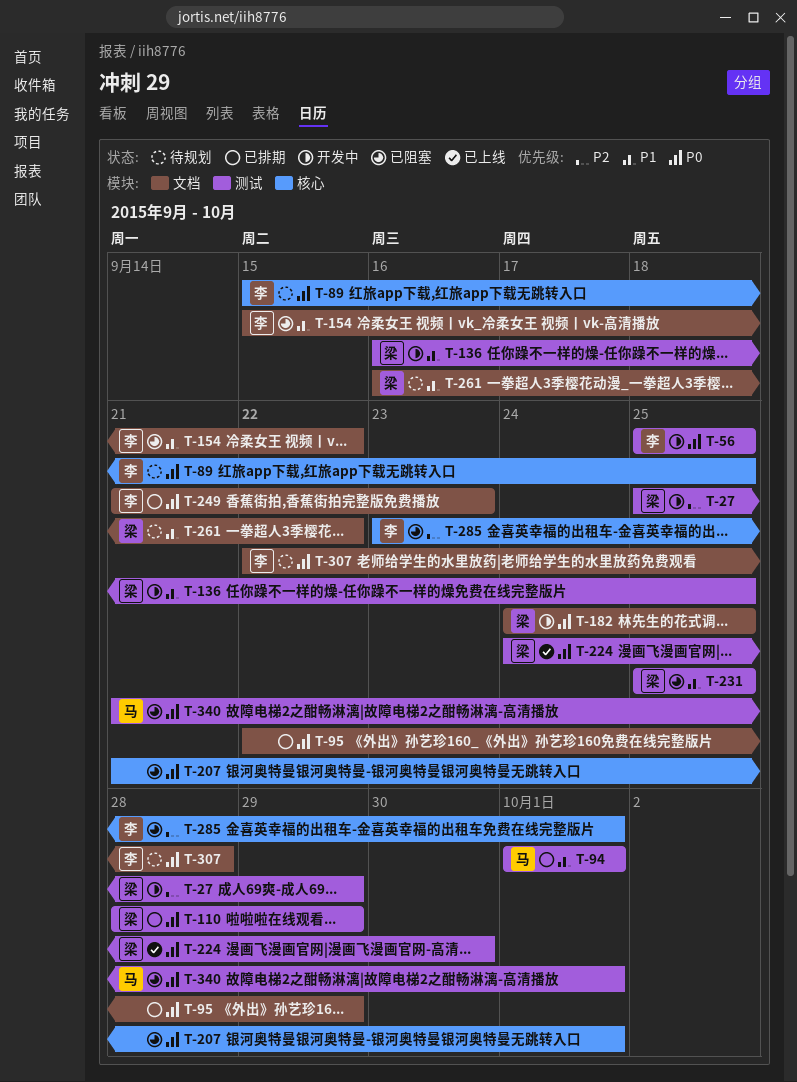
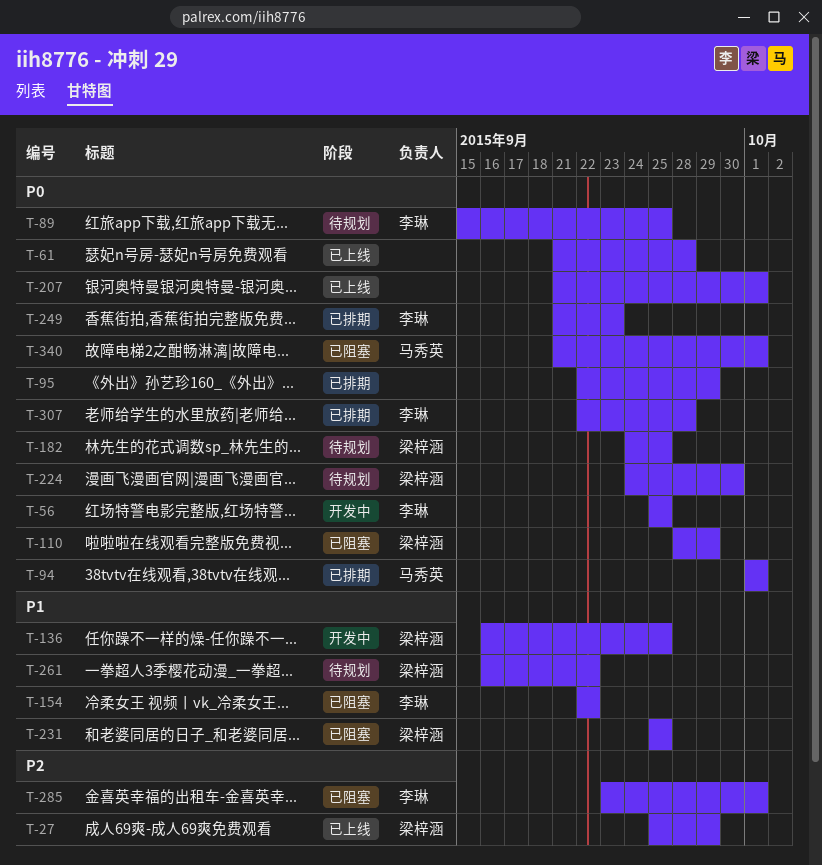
T-27, status: 开发中 -> 已上线
T-61: none -> present
T-94, priority: P1 -> P0
T-110, status: 已排期 -> 已阻塞
T-154, start: Sep 15 -> Sep 22
T-182, status: 开发中 -> 待规划
T-207, status: 已阻塞 -> 已上线
T-224, status: 已上线 -> 待规划
T-307, status: 待规划 -> 已排期

